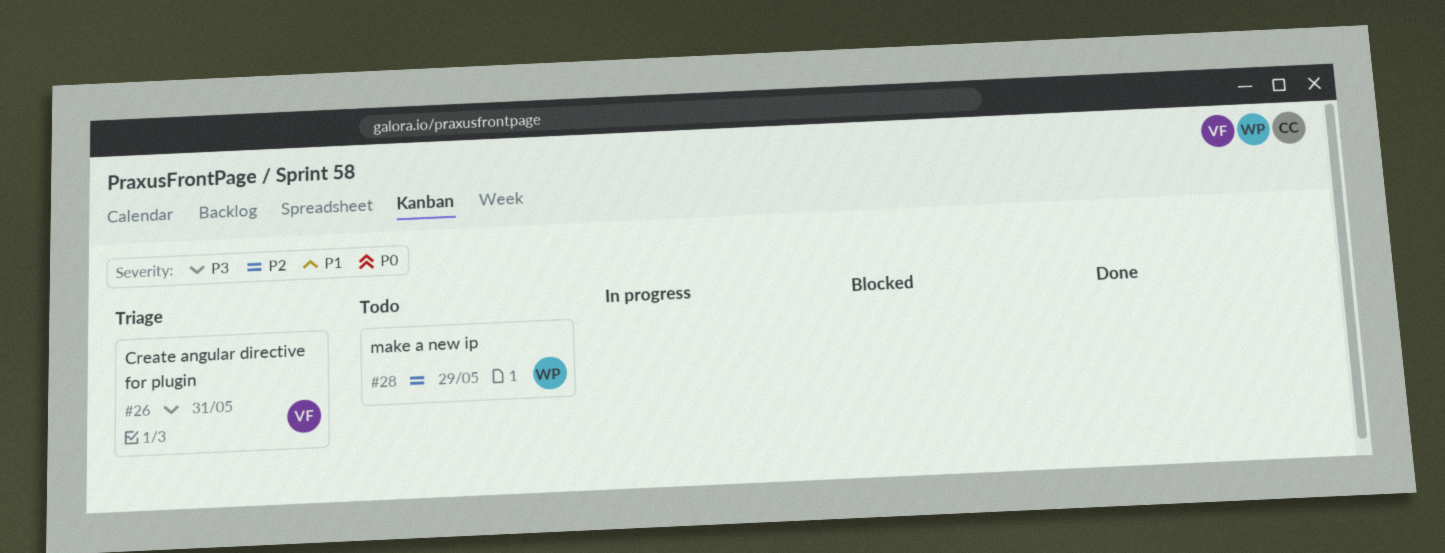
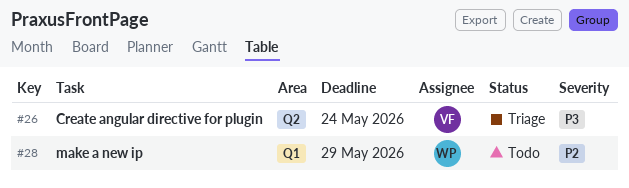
#26, due: May 31 -> May 24

